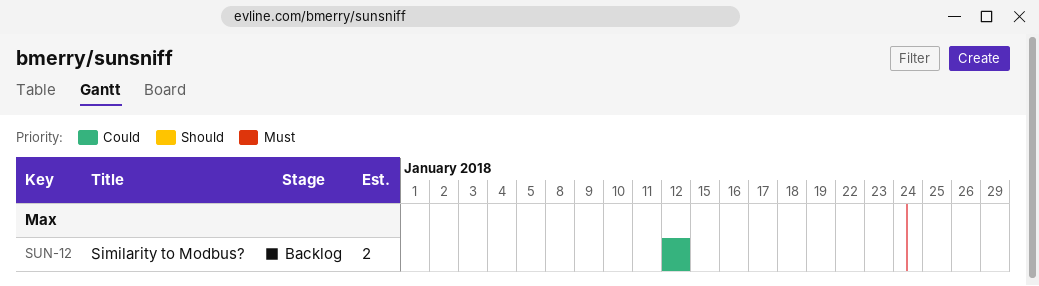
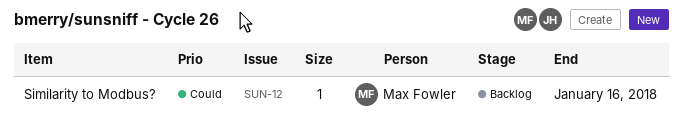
SUN-12, estimate: 2 -> 1
SUN-12, due: Jan 12 -> Jan 16

